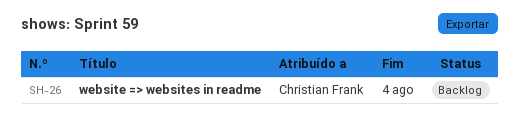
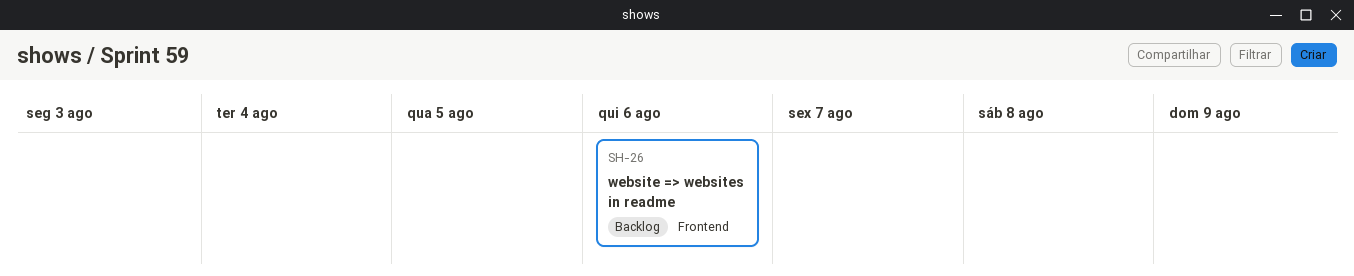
SH-26, due: Aug 4 -> Aug 6

